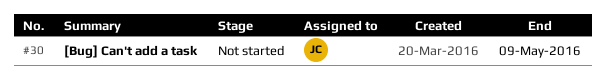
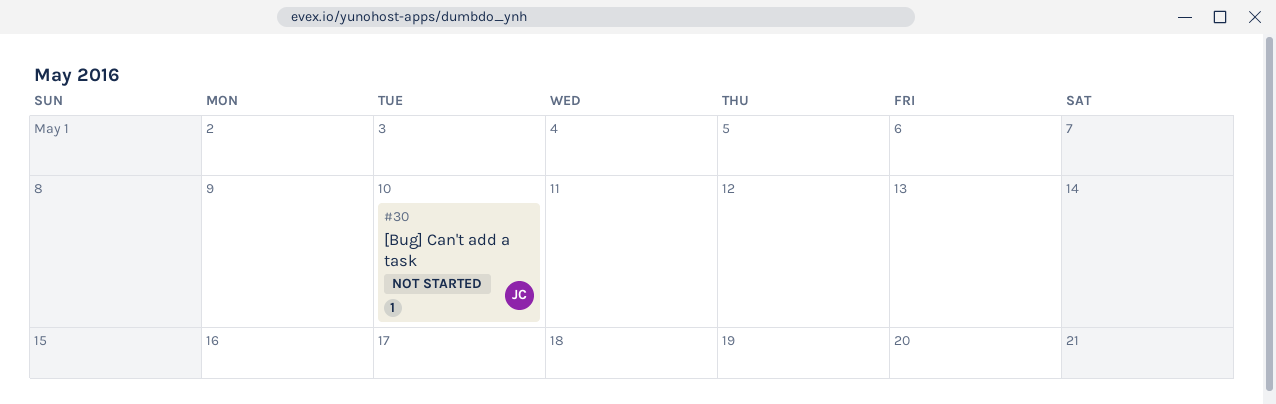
#30, due: May 9 -> May 10

